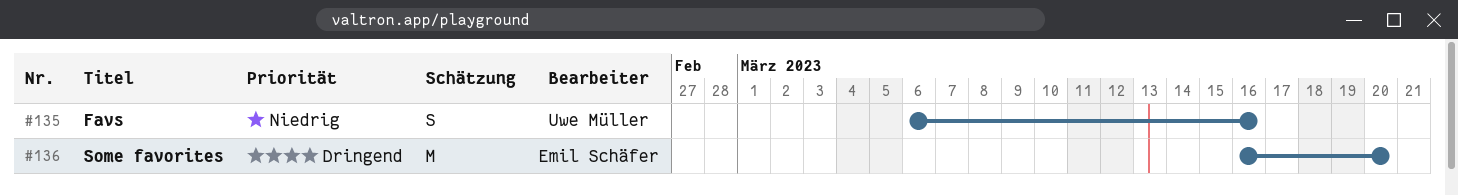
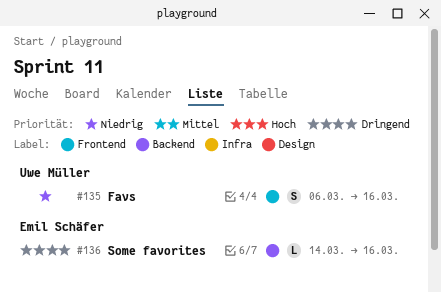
#136, estimate: M -> L
#136, start: Mar 16 -> Mar 14
#136, due: Mar 20 -> Mar 16

